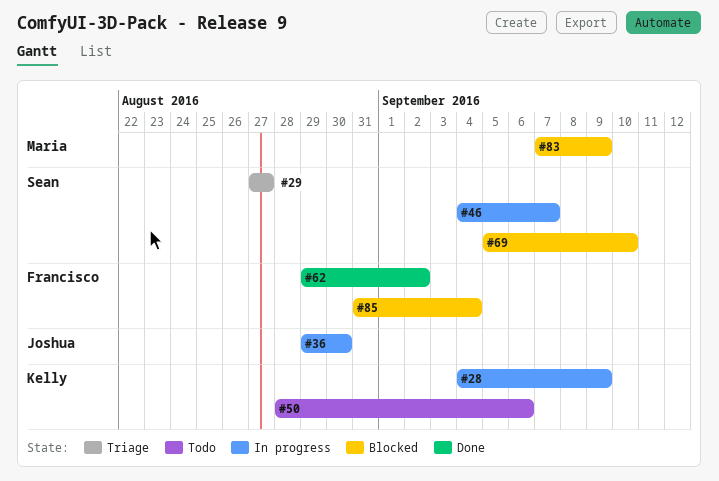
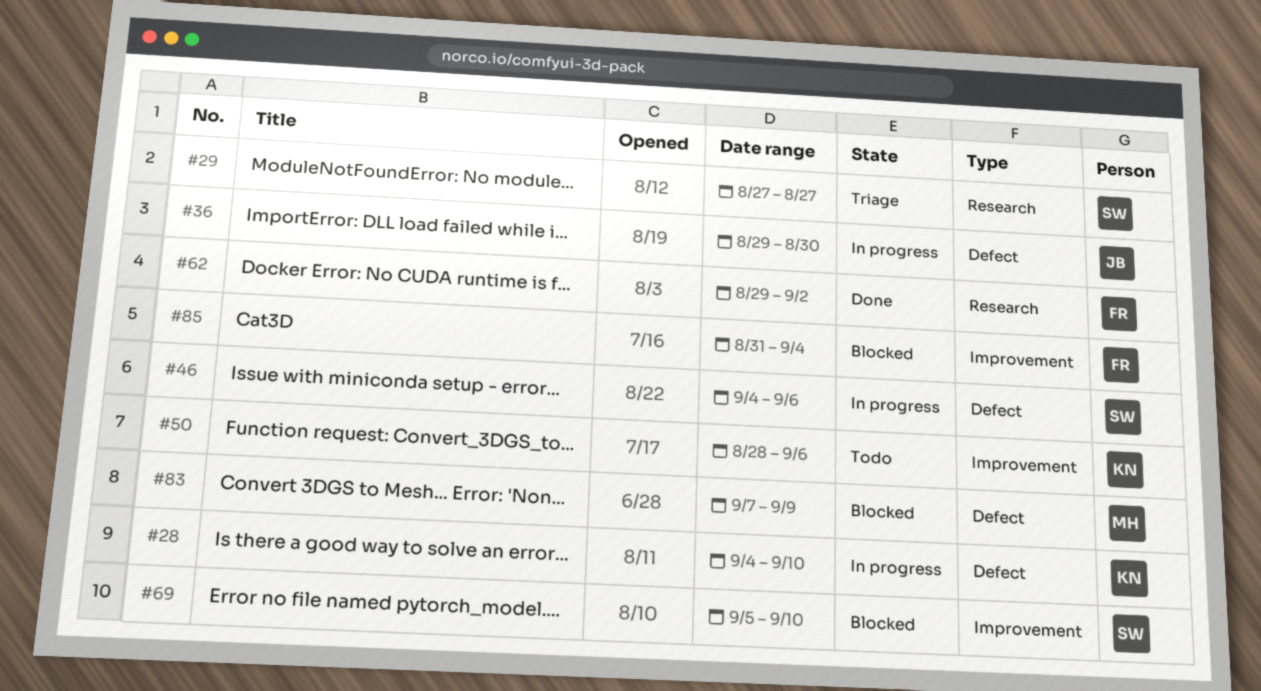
#28, due: Sep 9 -> Sep 10
#46, due: Sep 7 -> Sep 6

